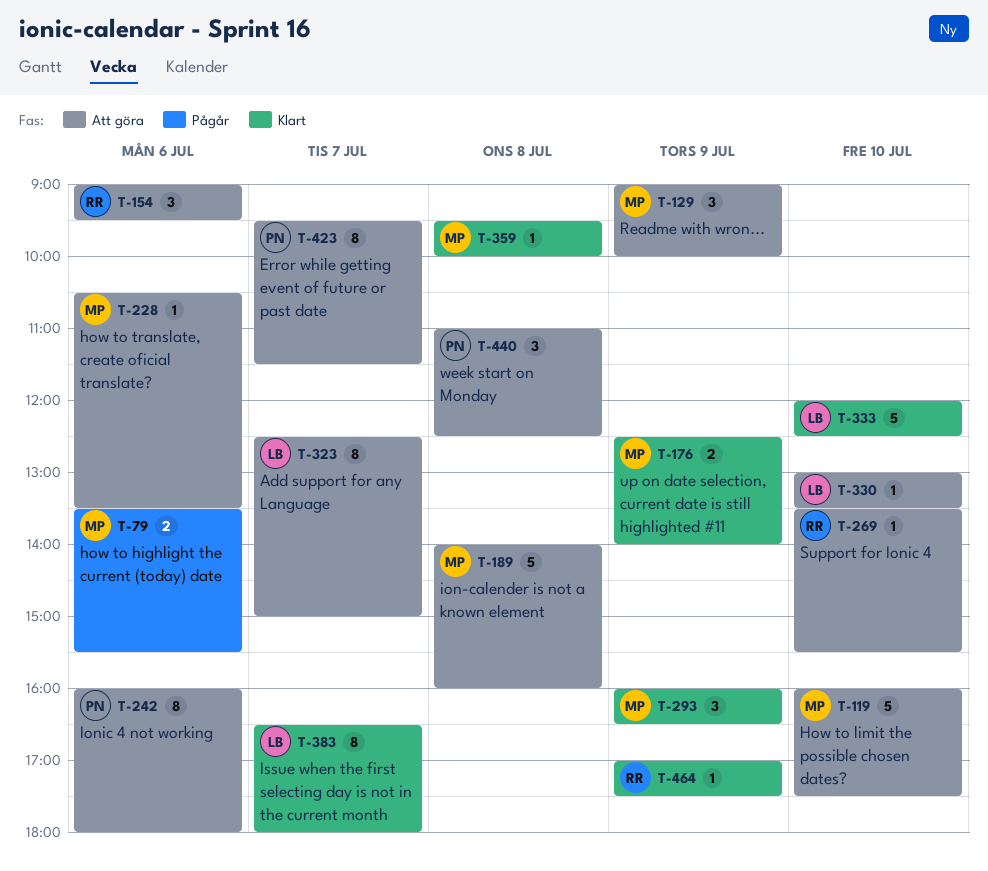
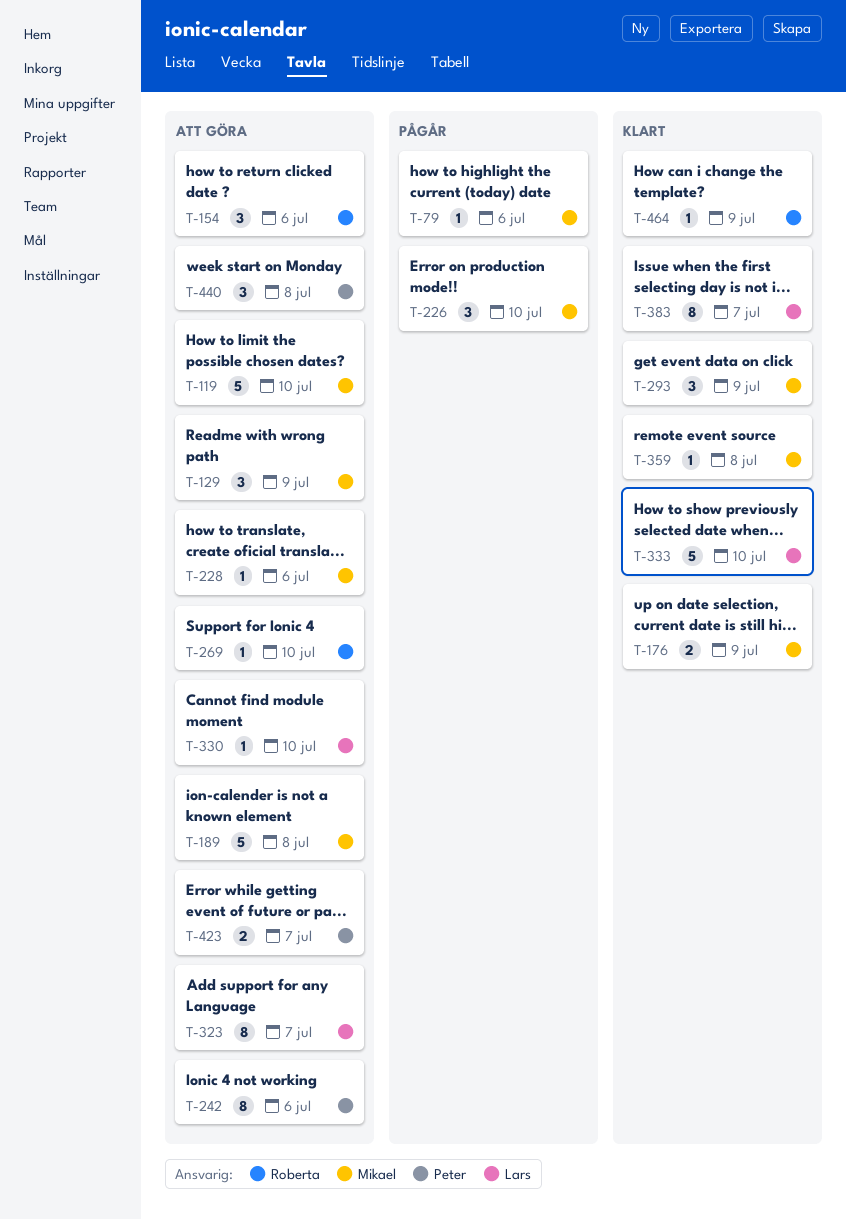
T-79, estimate: 2 -> 1
T-226: none -> present
T-423, estimate: 8 -> 2

